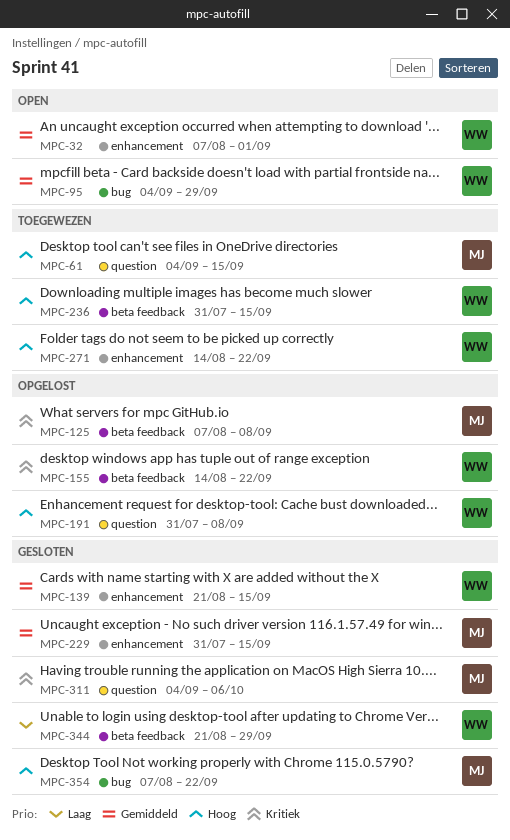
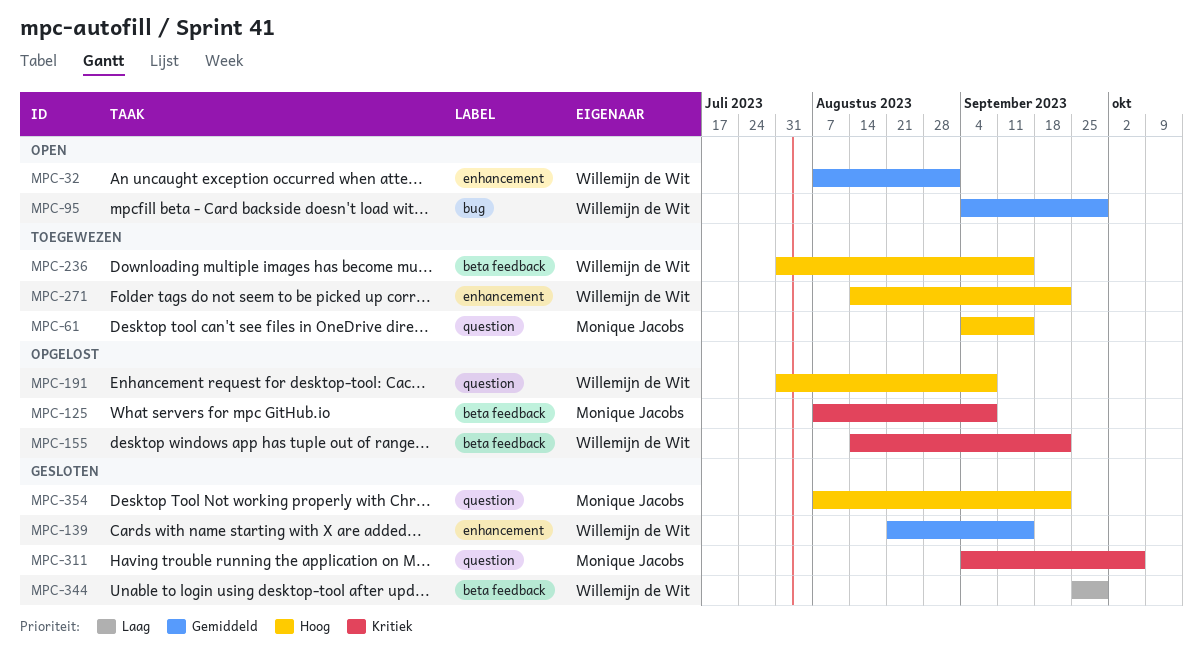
MPC-229: present -> none
MPC-344, start: Aug 21 -> Sep 25
MPC-354, label: bug -> question

